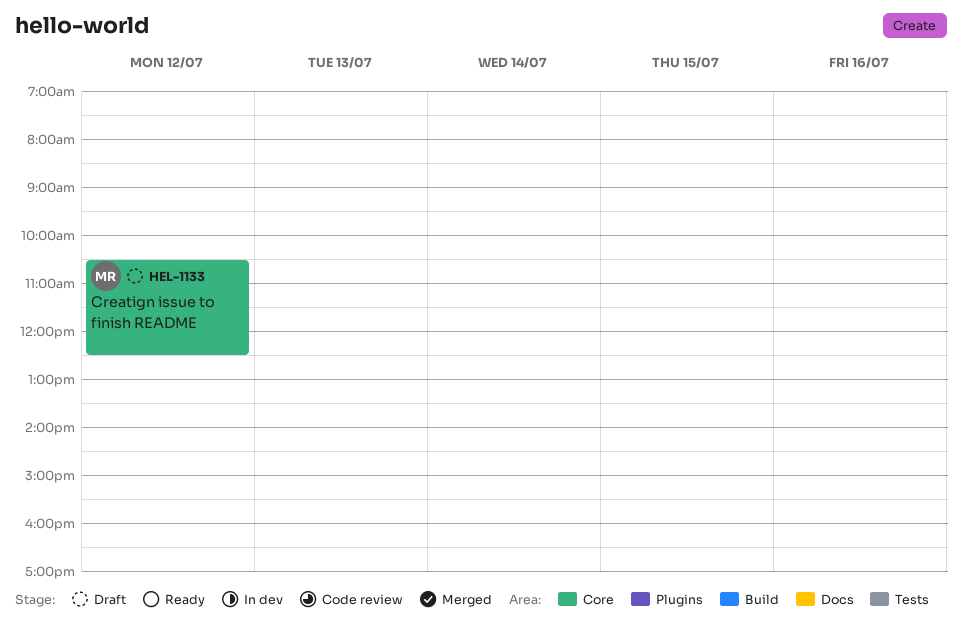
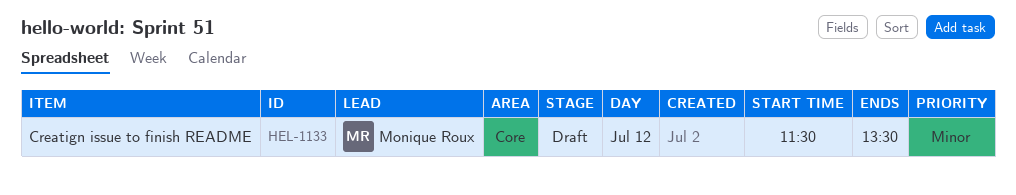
HEL-1133, begins: 10:30 -> 11:30
HEL-1133, ends: 12:30 -> 13:30

